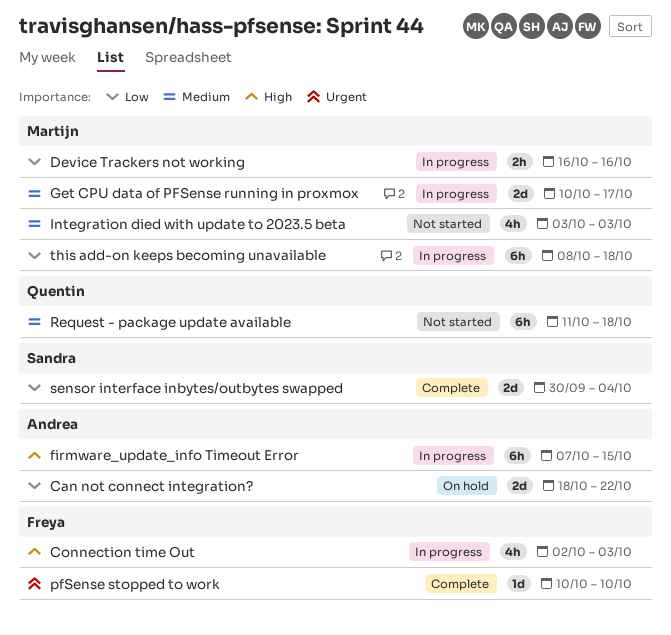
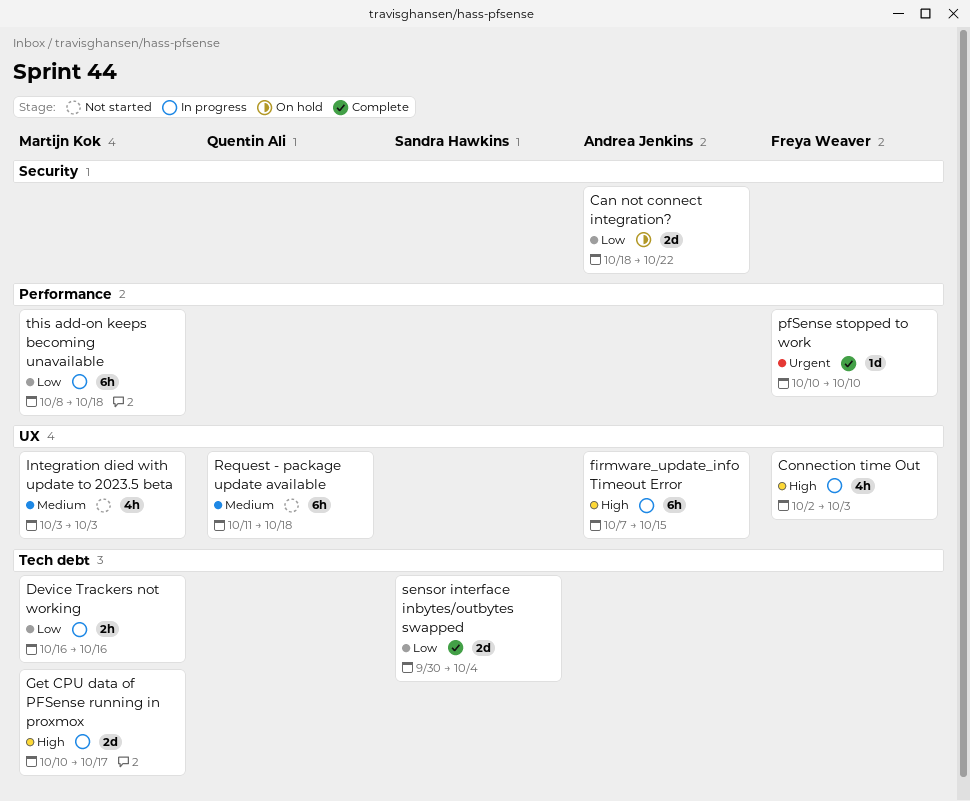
Get CPU data of PFSense running in proxmox, priority: Medium -> High

